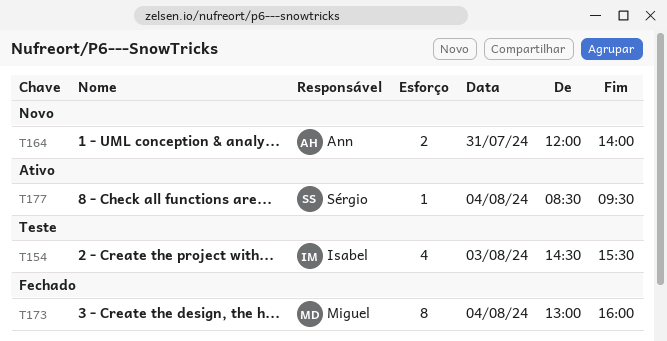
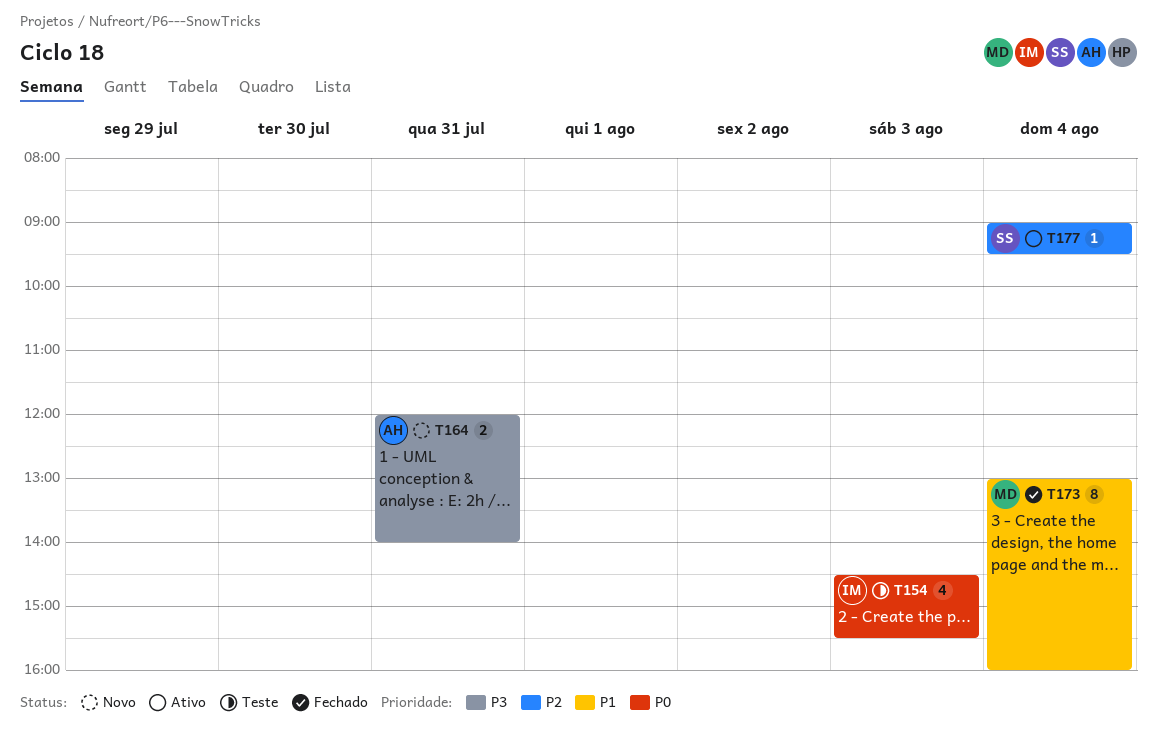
T177, begins: 08:30 -> 09:00

